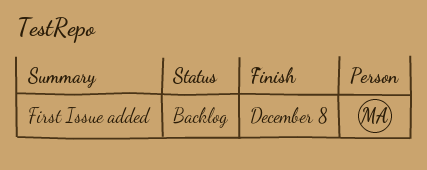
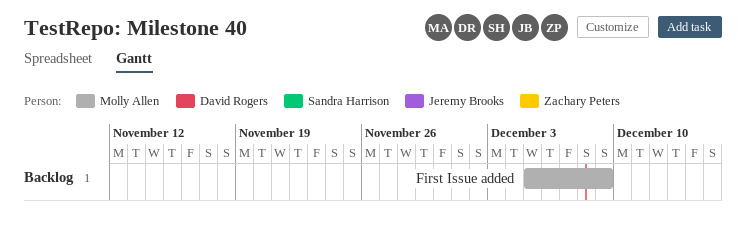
First Issue added, due: Dec 8 -> Dec 9

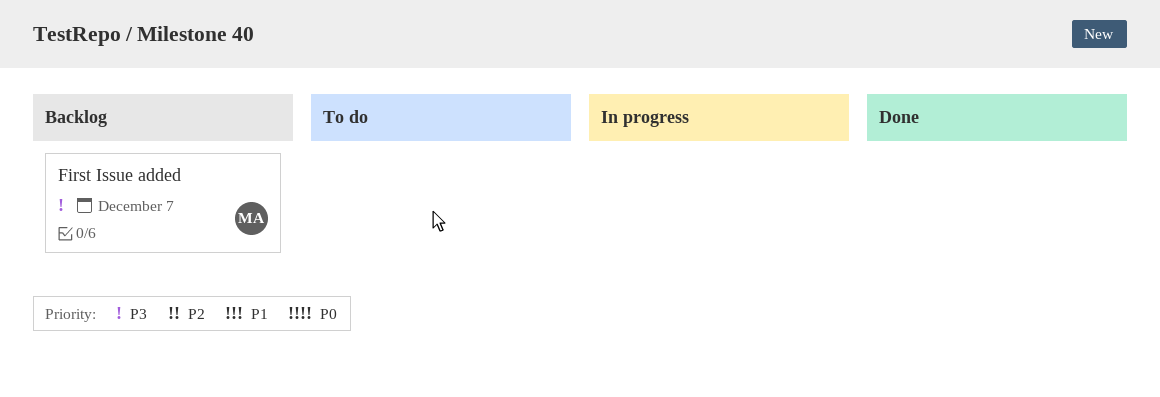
First Issue added, due: Dec 9 -> Dec 7

